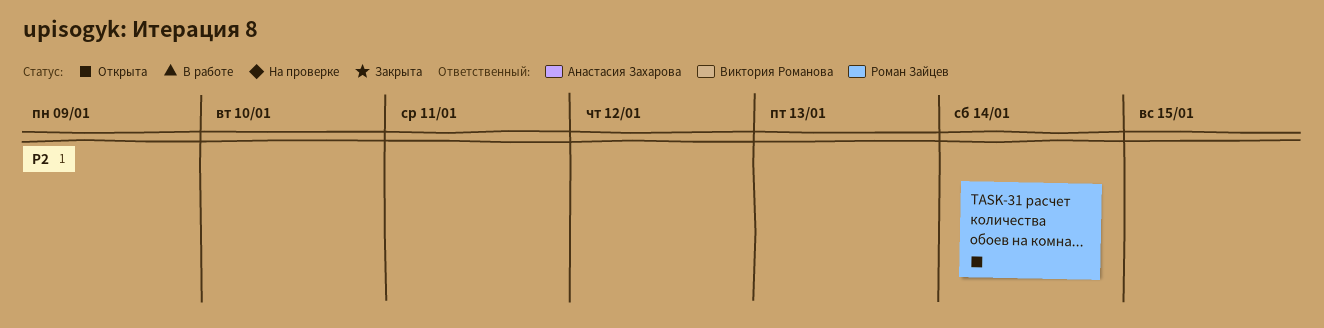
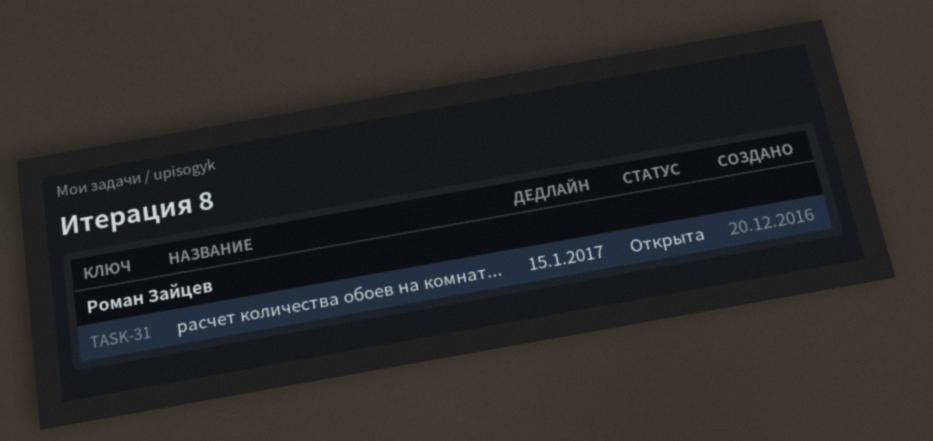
TASK-31, due: Jan 14 -> Jan 15

